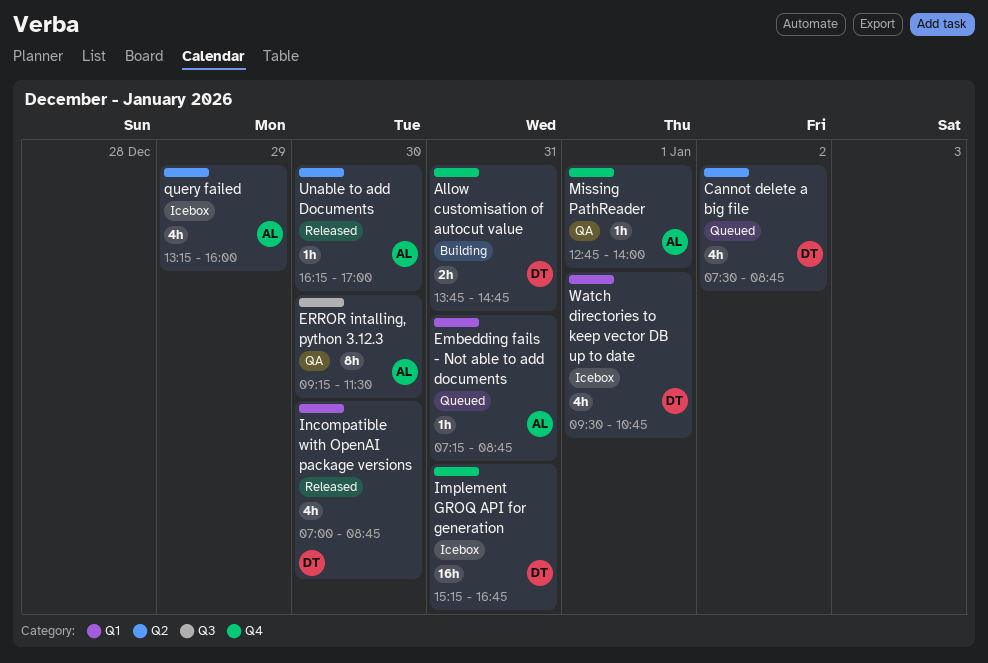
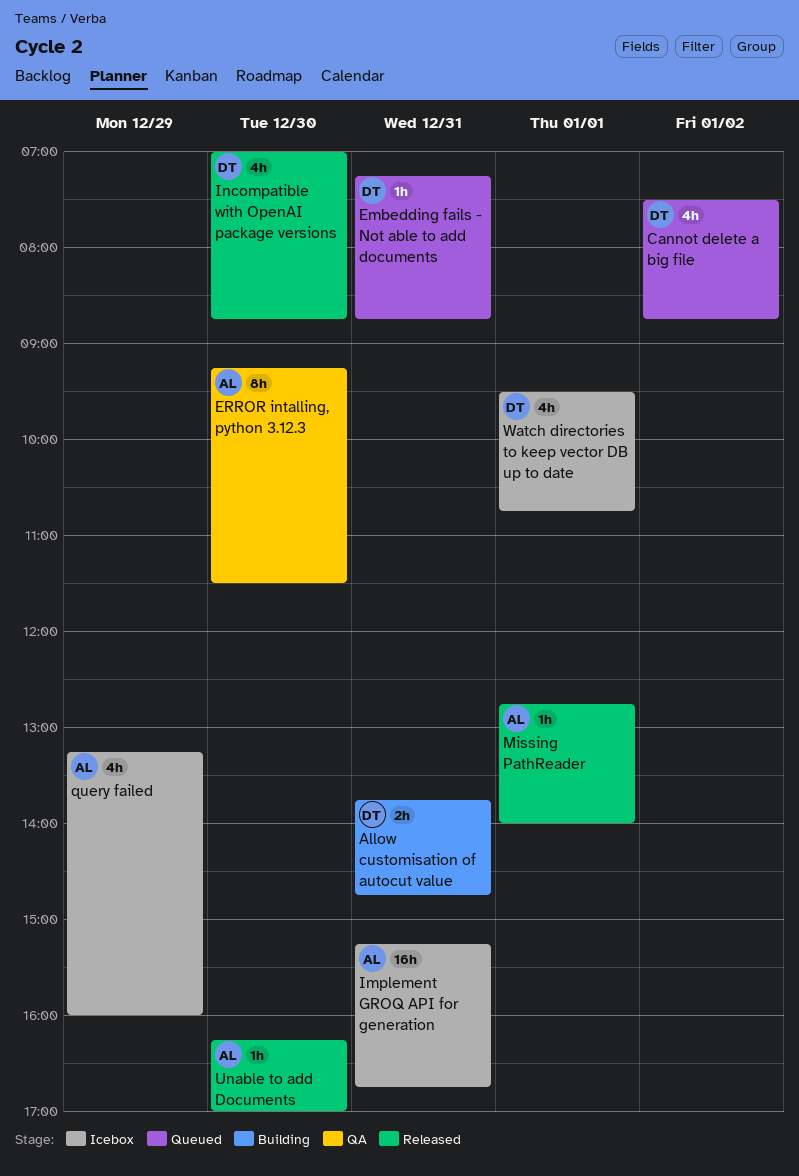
Embedding fails - Not able to add documents, owner: AL -> DT
Implement GROQ API for generation, owner: DT -> AL
Missing PathReader, status: QA -> Released

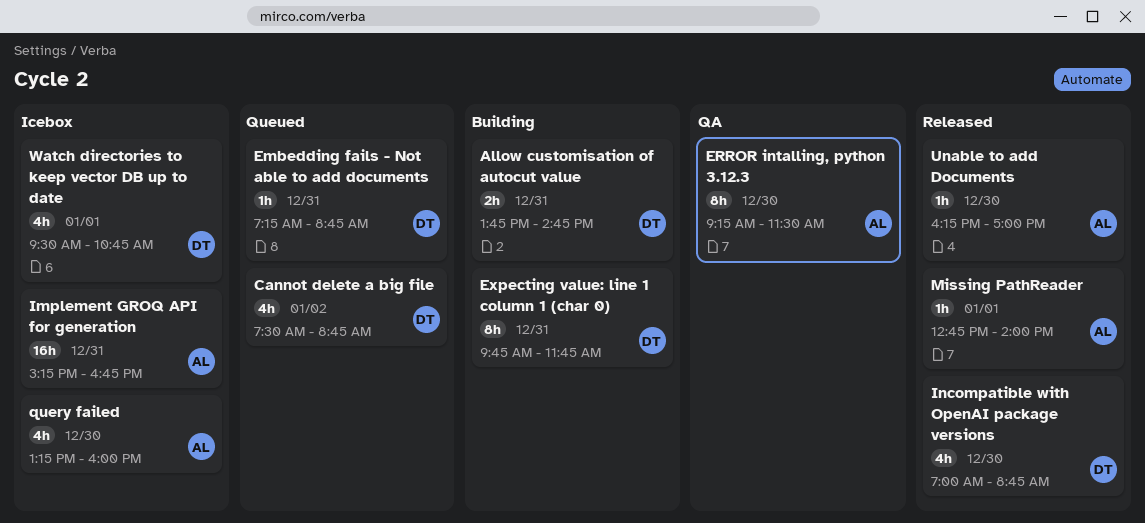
Expecting value: line 1 column 1 (char 0): none -> present
query failed, day: Dec 29 -> Dec 30

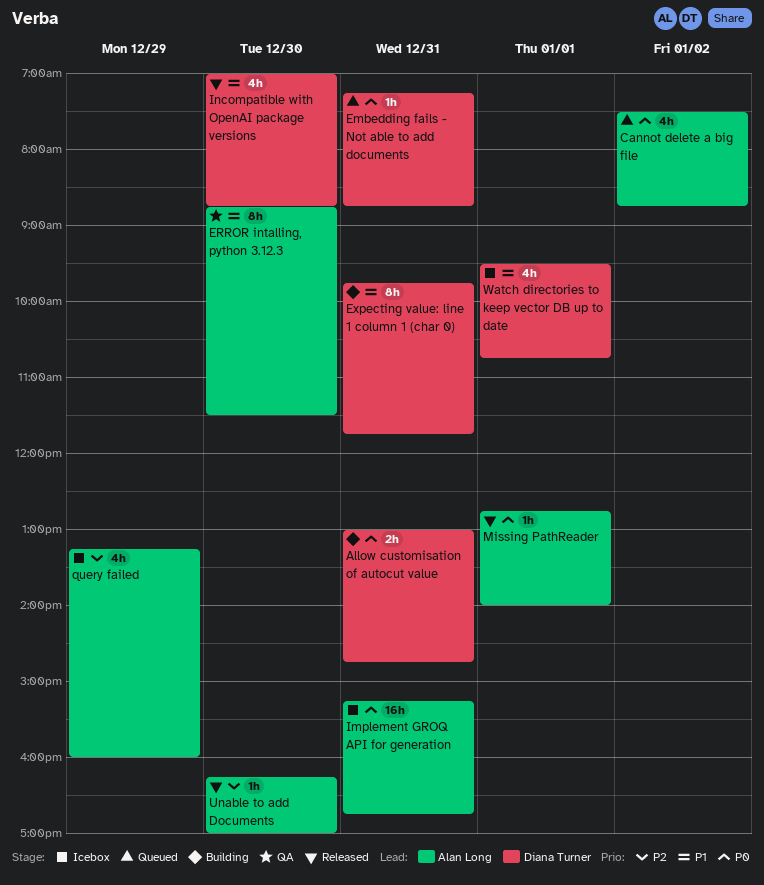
Allow customisation of autocut value, begins: 13:45 -> 13:00
Cannot delete a big file, owner: Diana Turner -> Alan Long
ERROR intalling, python 3.12.3, begins: 09:15 -> 08:45
query failed, day: Dec 30 -> Dec 29

